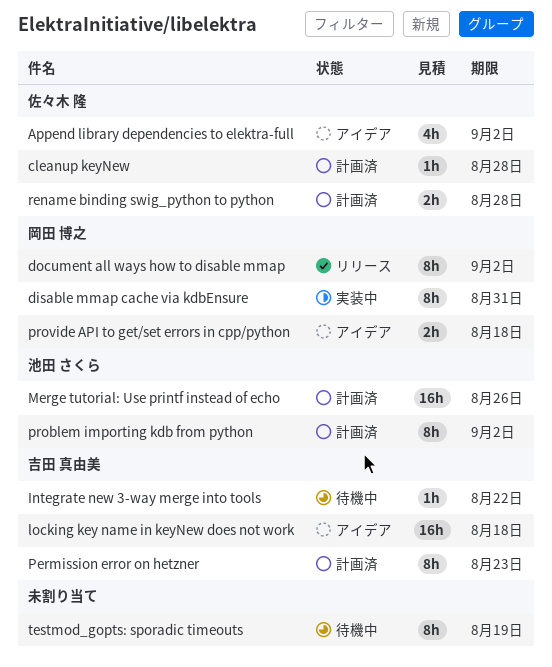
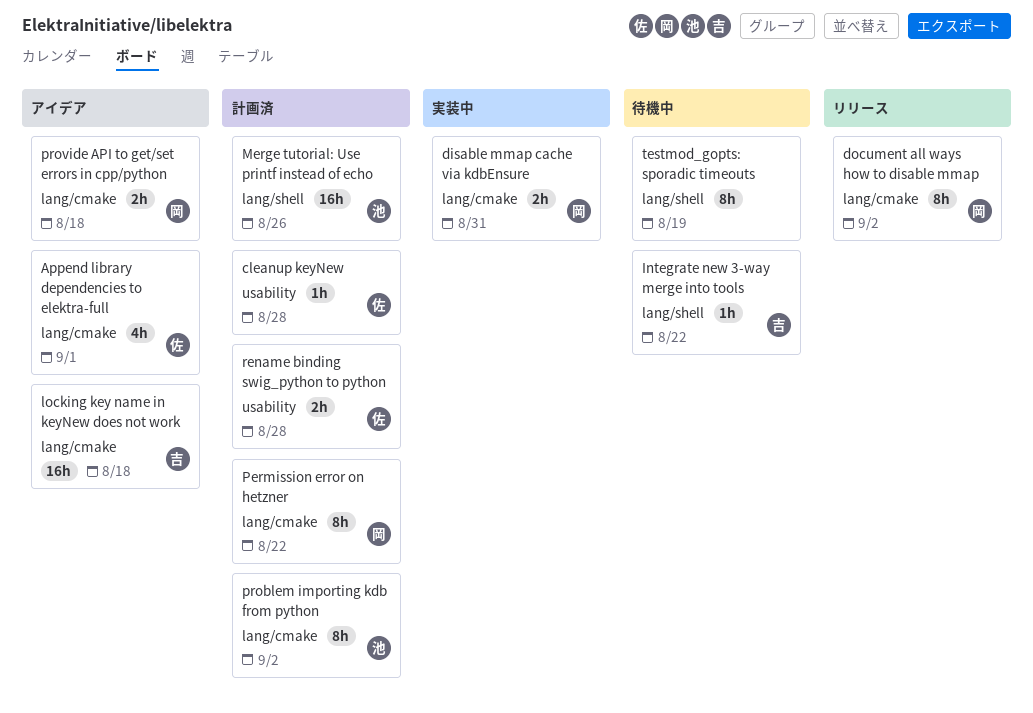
Append library dependencies to elektra-full, due: Sep 2 -> Sep 1
disable mmap cache via kdbEnsure, estimate: 8h -> 2h
Permission error on hetzner, owner: 吉田 真由美 -> 岡田 博之
Permission error on hetzner, due: Aug 23 -> Aug 22

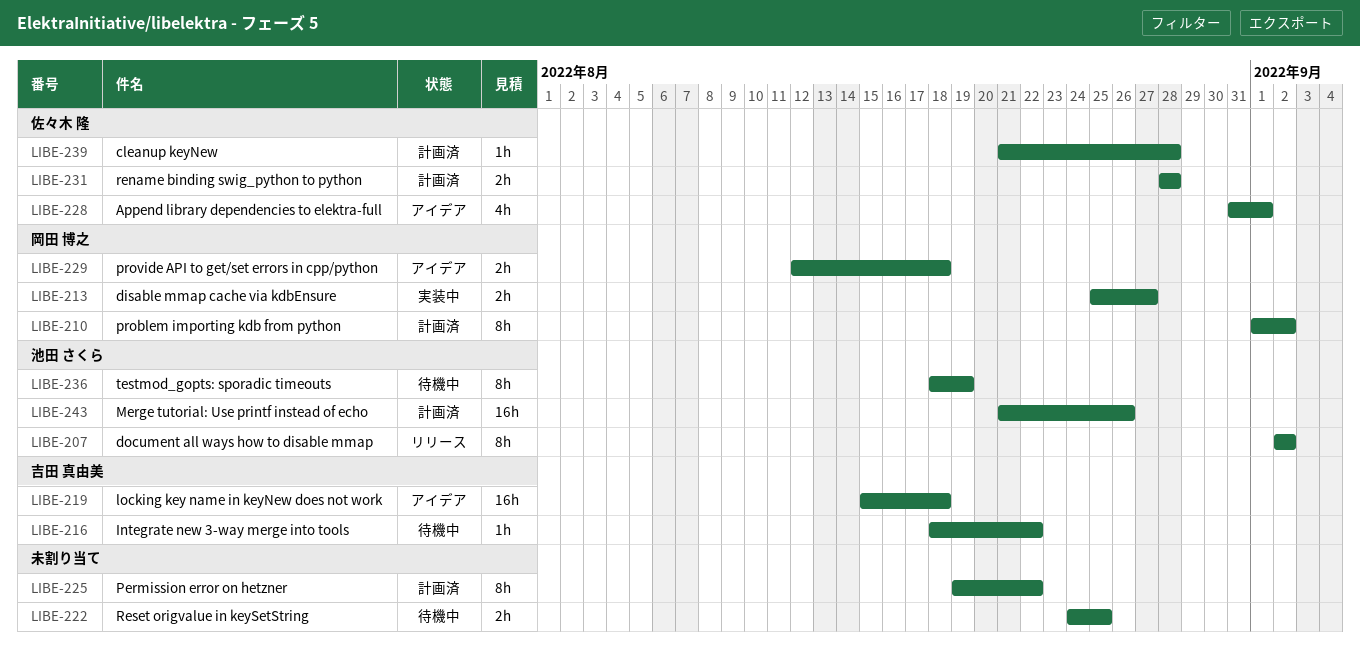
disable mmap cache via kdbEnsure, due: Aug 31 -> Aug 27
document all ways how to disable mmap, owner: 岡田 博之 -> 池田 さくら
Permission error on hetzner, owner: 岡田 博之 -> none
problem importing kdb from python, owner: 池田 さくら -> 岡田 博之
Reset origvalue in keySetString: none -> present
testmod_gopts: sporadic timeouts, owner: none -> 池田 さくら

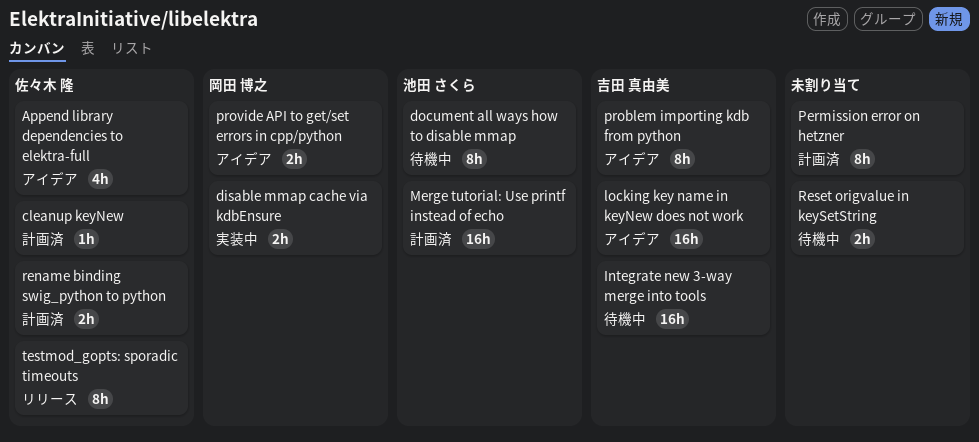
document all ways how to disable mmap, status: リリース -> 待機中
Integrate new 3-way merge into tools, estimate: 1h -> 16h
problem importing kdb from python, status: 計画済 -> アイデア
problem importing kdb from python, owner: 岡田 博之 -> 吉田 真由美
testmod_gopts: sporadic timeouts, status: 待機中 -> リリース
testmod_gopts: sporadic timeouts, owner: 池田 さくら -> 佐々木 隆

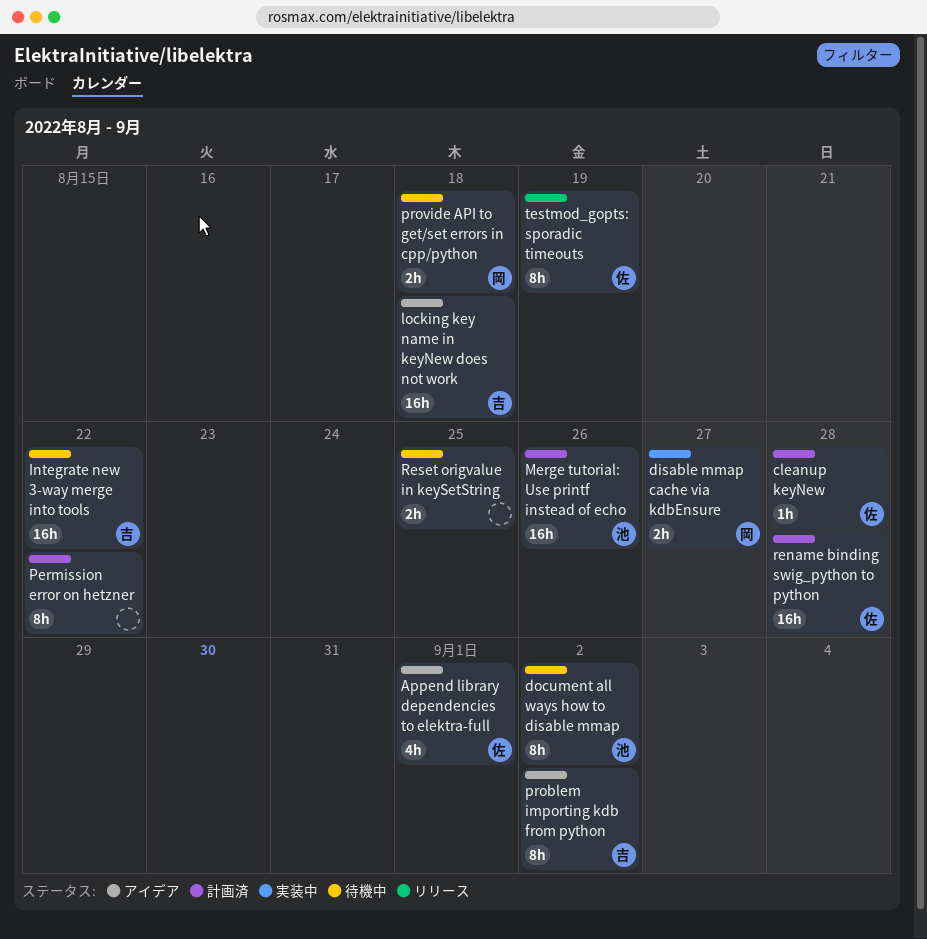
provide API to get/set errors in cpp/python, status: アイデア -> 待機中
rename binding swig_python to python, estimate: 2h -> 16h

